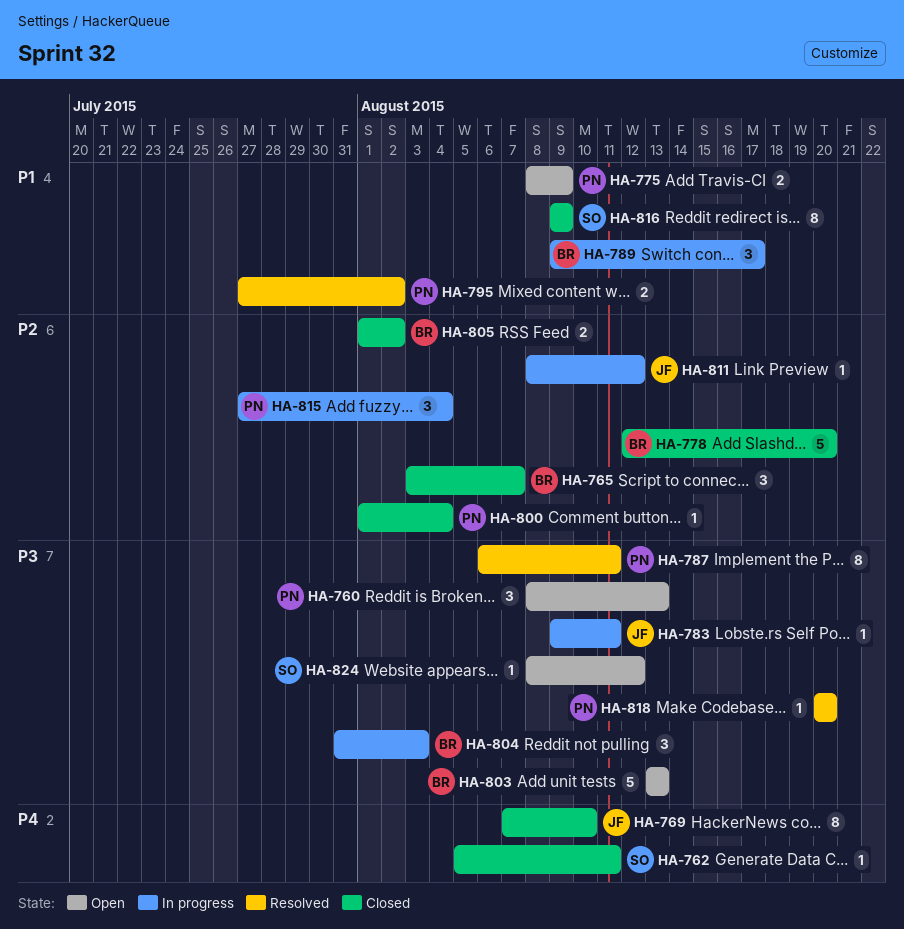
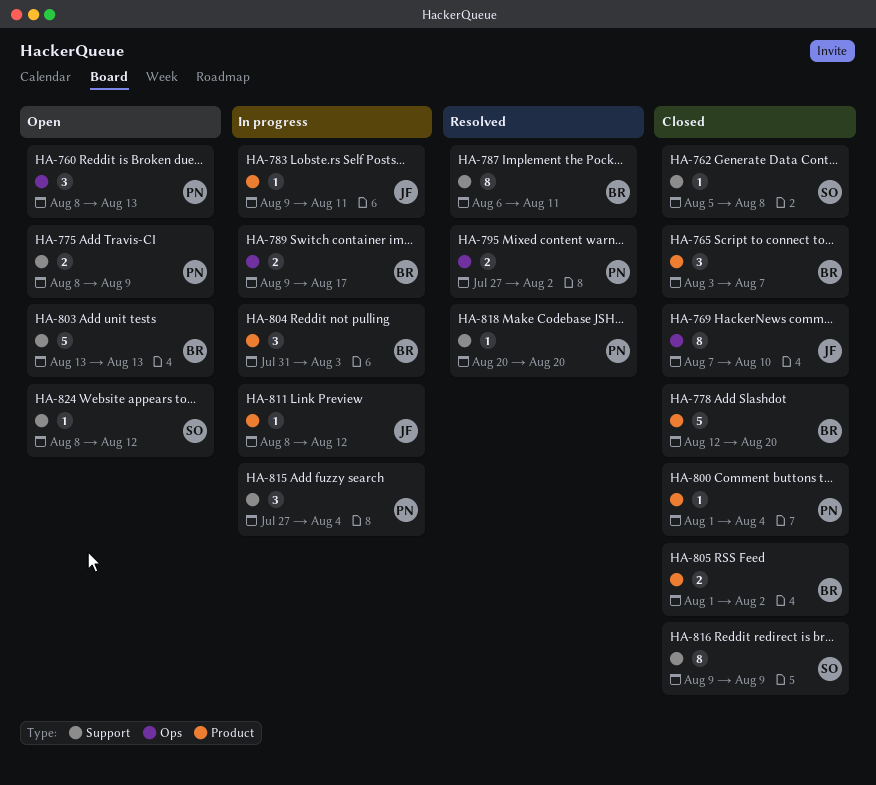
HA-762, due: Aug 11 -> Aug 8
HA-787, owner: PN -> BR
HA-789, estimate: 3 -> 2

